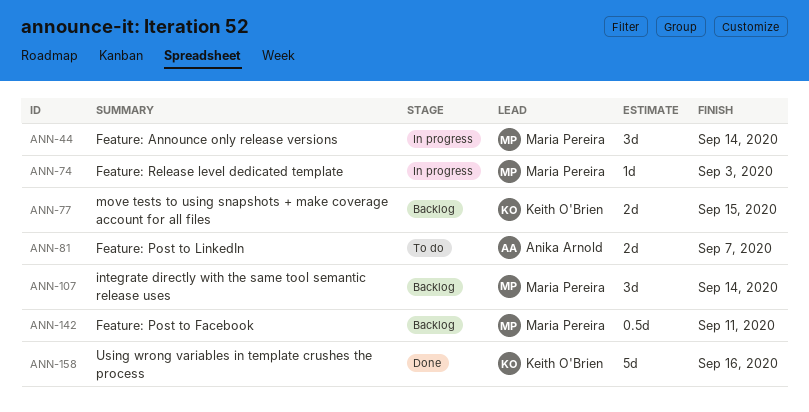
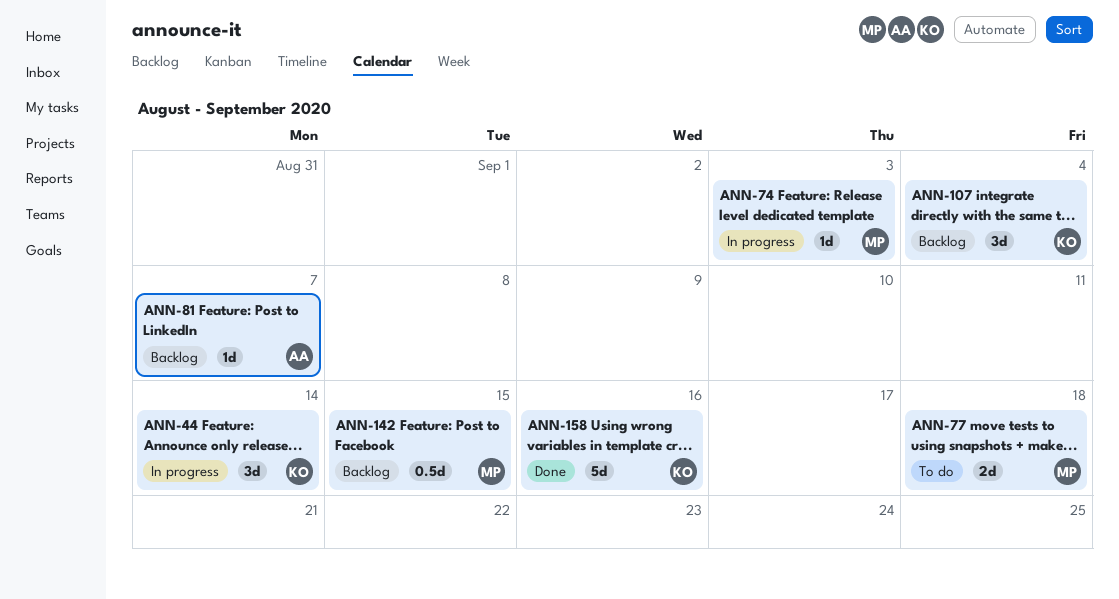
ANN-44, owner: Maria Pereira -> Keith O'Brien
ANN-77, status: Backlog -> To do
ANN-77, owner: Keith O'Brien -> Maria Pereira
ANN-77, due: Sep 15 -> Sep 18
ANN-81, status: To do -> Backlog
ANN-81, estimate: 2d -> 1d
ANN-107, owner: Maria Pereira -> Keith O'Brien
ANN-107, due: Sep 14 -> Sep 4
ANN-142, due: Sep 11 -> Sep 15

